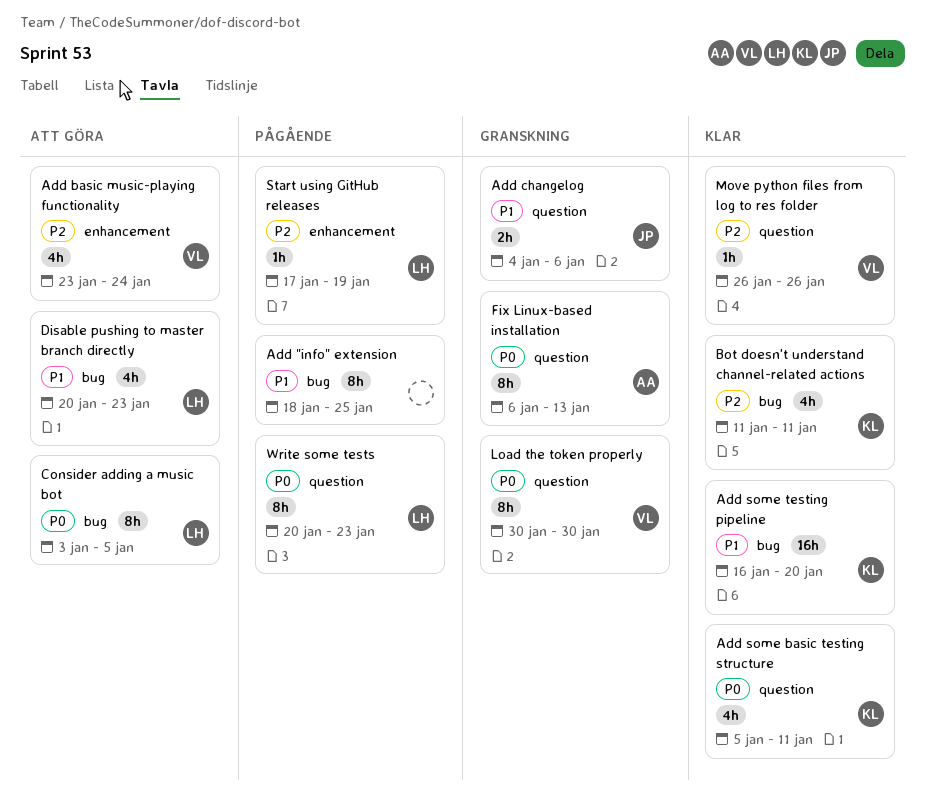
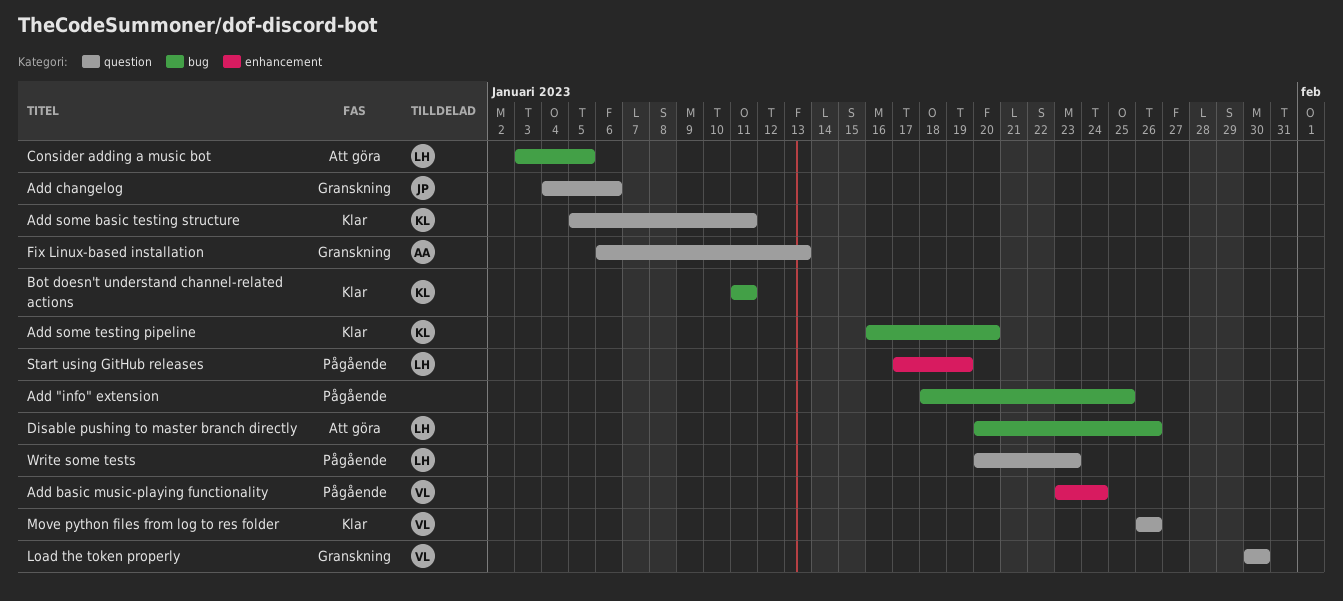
Add basic music-playing functionality, status: Att göra -> Pågående
Disable pushing to master branch directly, due: Jan 23 -> Jan 26

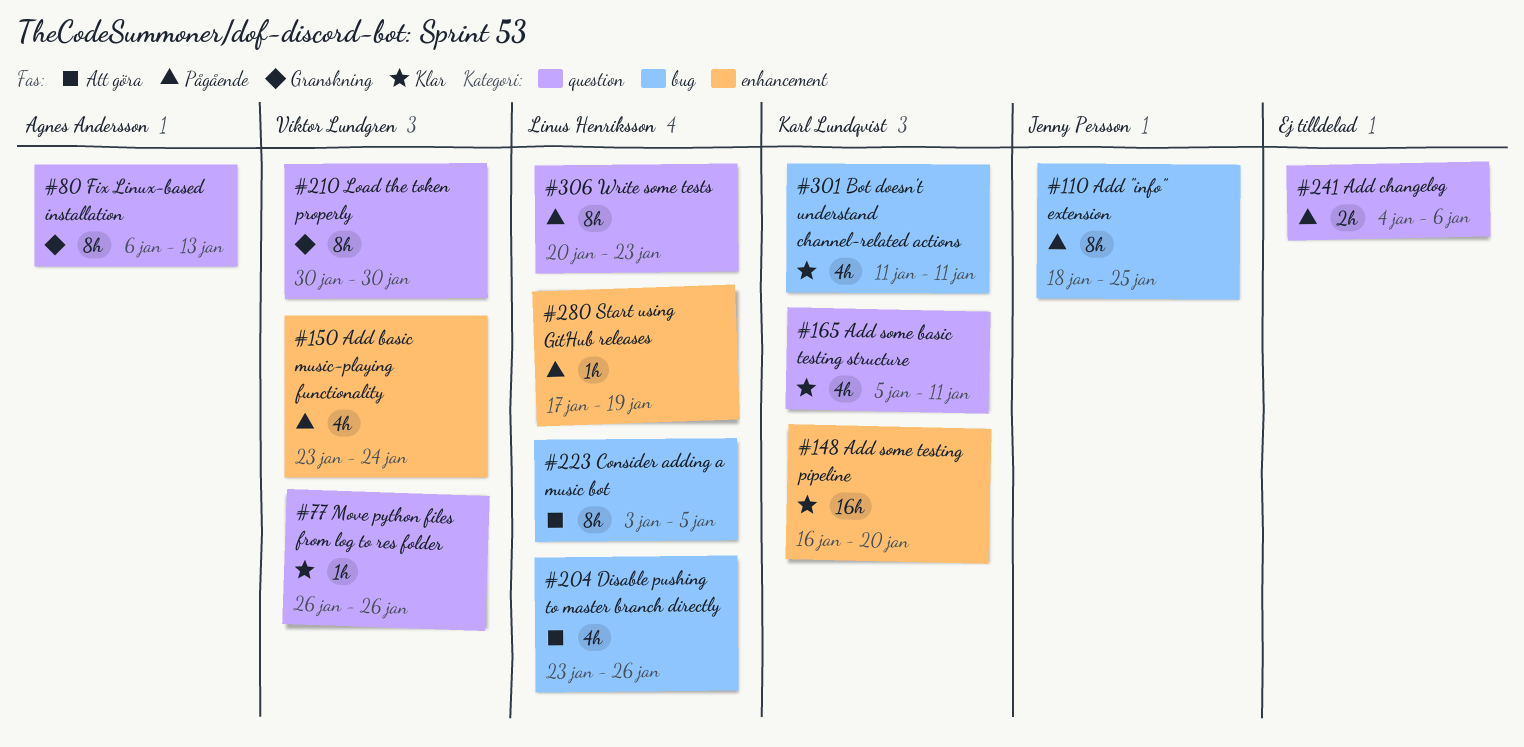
Add "info" extension, owner: none -> Jenny Persson
Add changelog, status: Granskning -> Pågående
Add changelog, owner: Jenny Persson -> none
Add some testing pipeline, label: bug -> enhancement
Disable pushing to master branch directly, start: Jan 20 -> Jan 23

